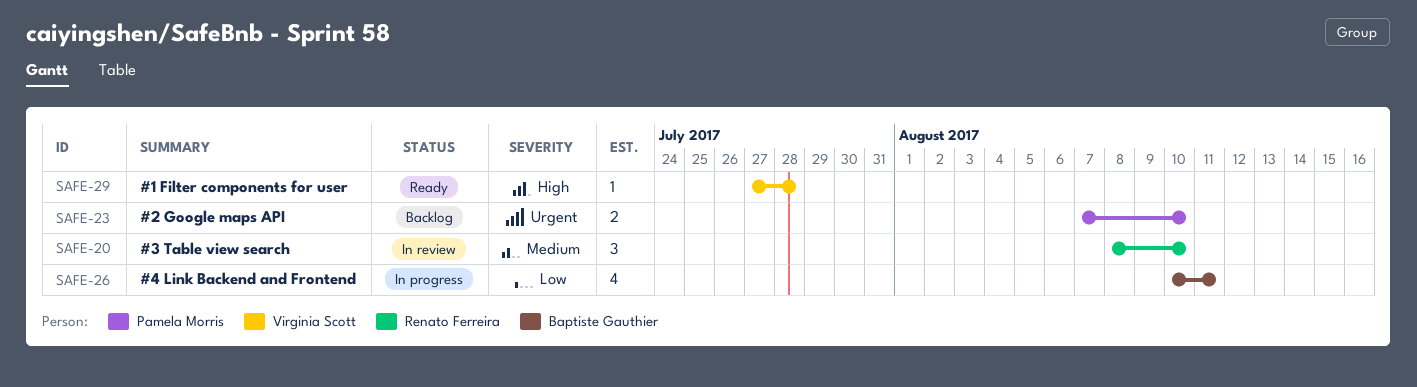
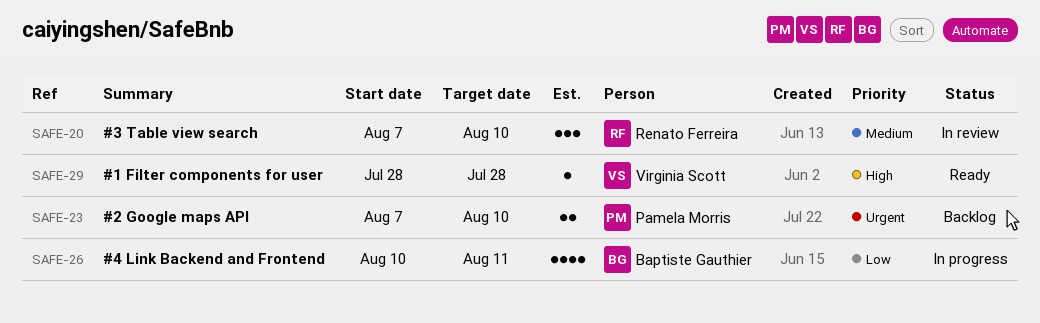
SAFE-20, start: Aug 8 -> Aug 7
SAFE-29, start: Jul 27 -> Jul 28

